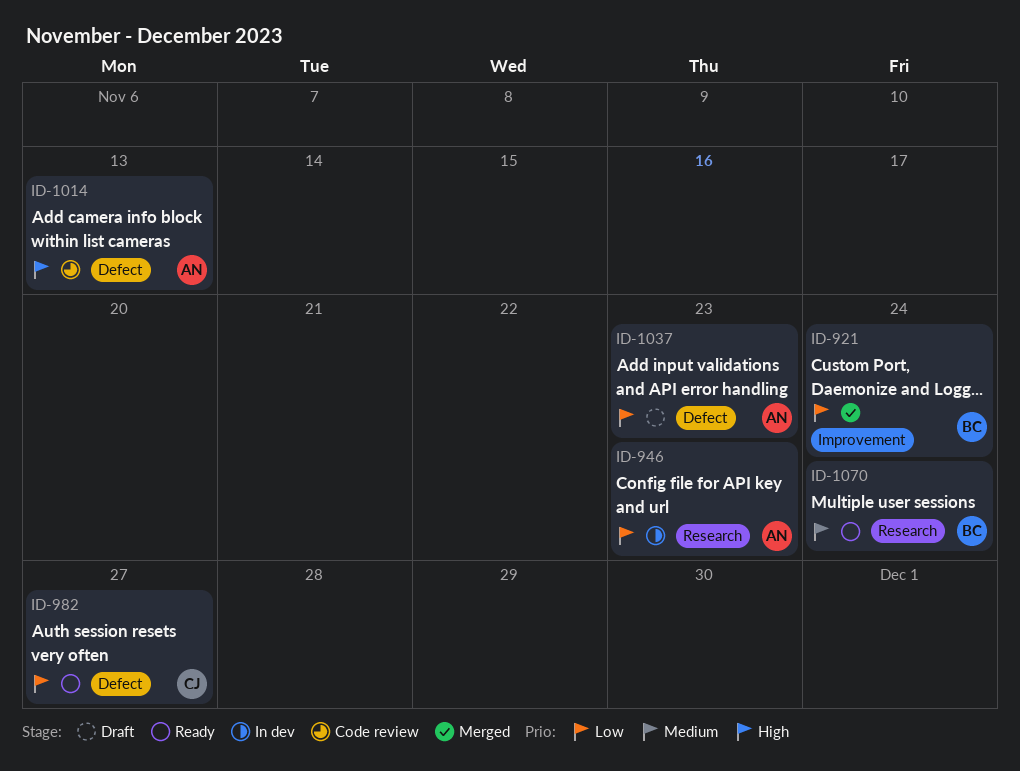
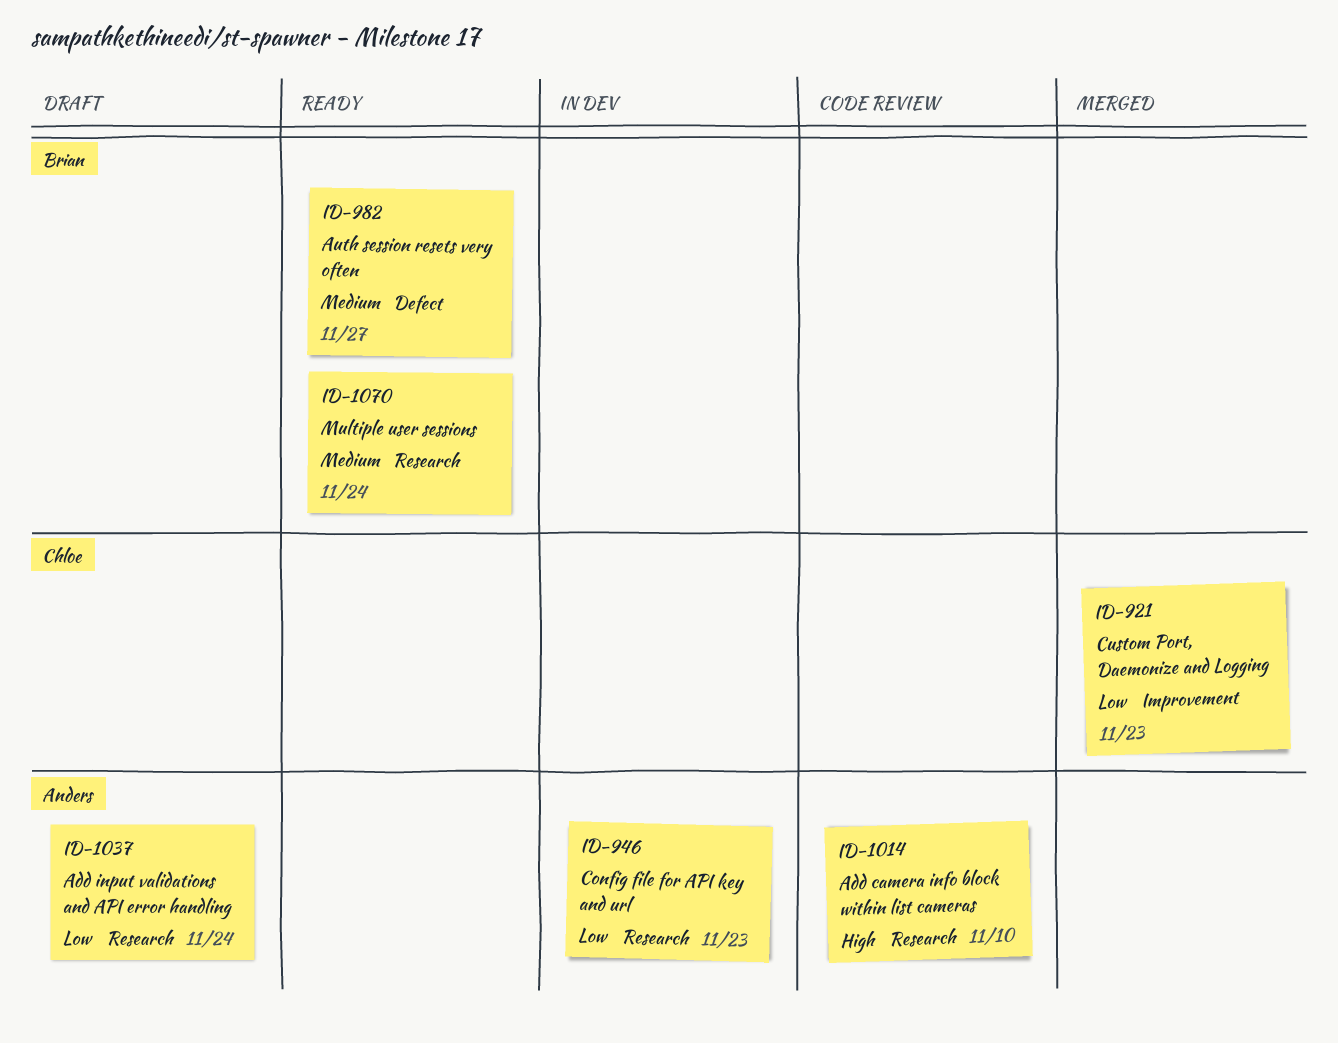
ID-921, owner: Brian -> Chloe
ID-921, due: Nov 24 -> Nov 23
ID-982, owner: Chloe -> Brian
ID-982, priority: Low -> Medium
ID-1014, label: Defect -> Research
ID-1014, due: Nov 13 -> Nov 10
ID-1037, label: Defect -> Research
ID-1037, due: Nov 23 -> Nov 24

